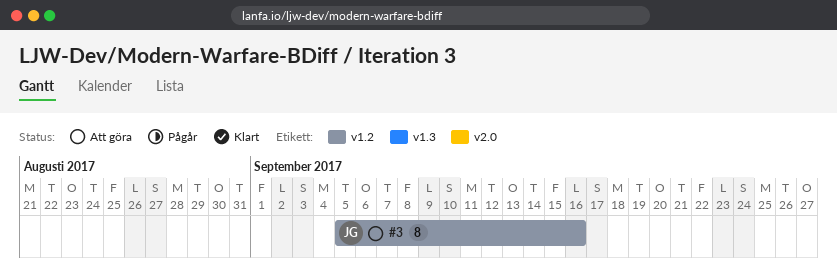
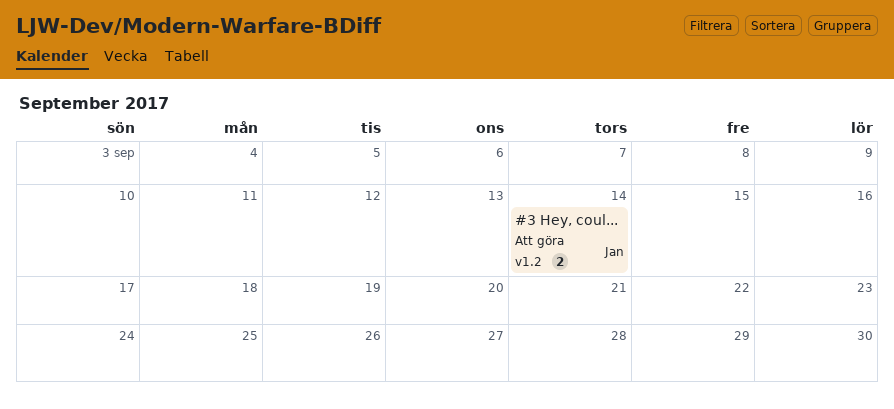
#3, estimate: 8 -> 2
#3, due: Sep 16 -> Sep 14

